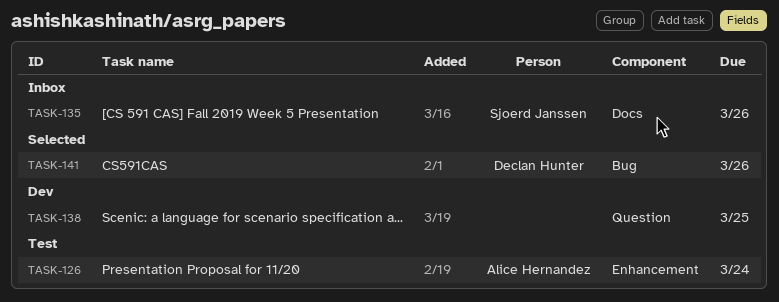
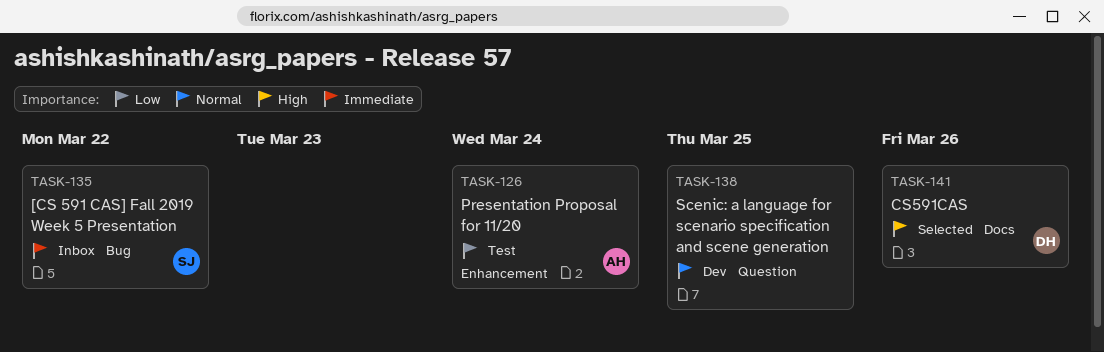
TASK-135, label: Docs -> Bug
TASK-135, due: Mar 26 -> Mar 22
TASK-141, label: Bug -> Docs

